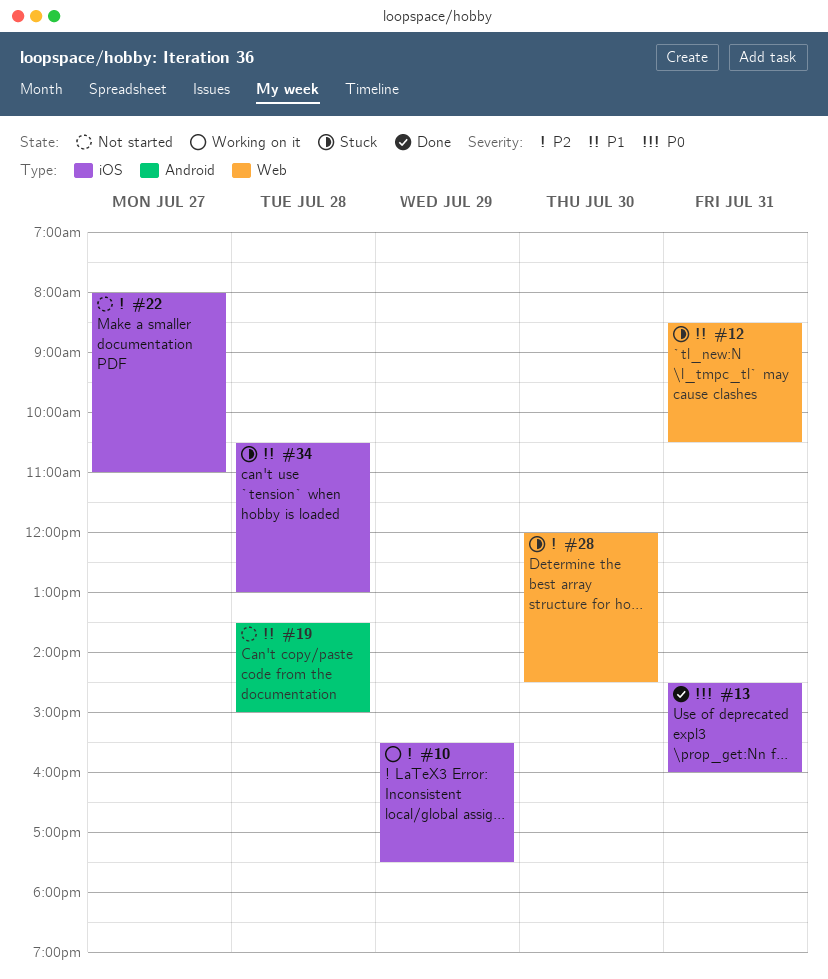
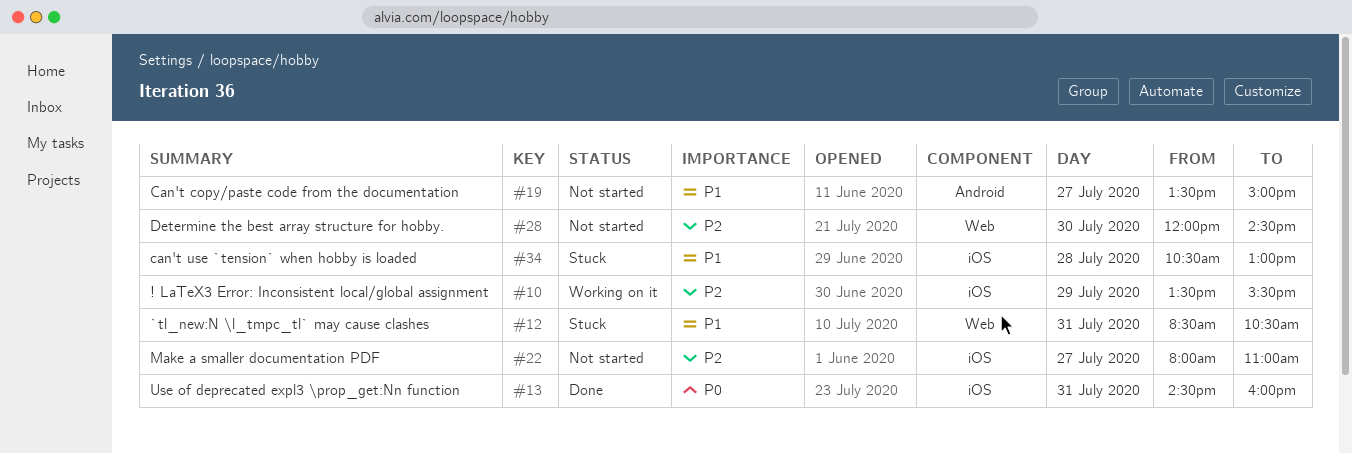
#10, begins: 15:30 -> 13:30
#10, ends: 17:30 -> 15:30
#19, day: Jul 28 -> Jul 27
#28, status: Stuck -> Not started

